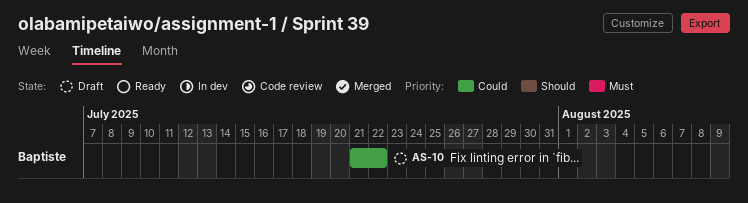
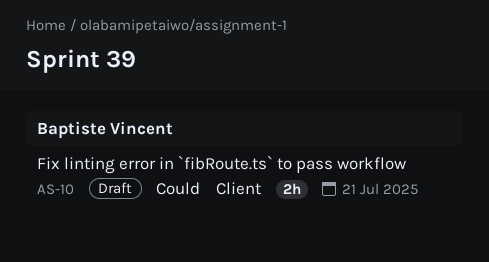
AS-10, due: Jul 22 -> Jul 21

